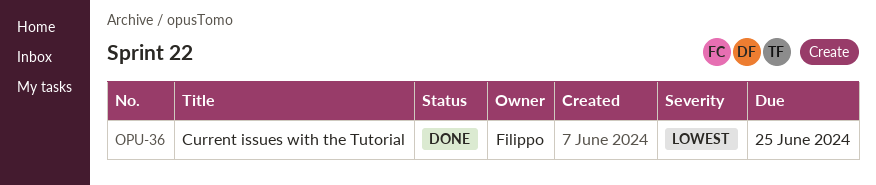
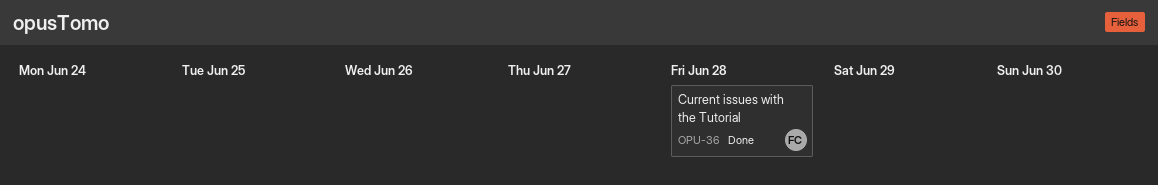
OPU-36, due: Jun 25 -> Jun 28

